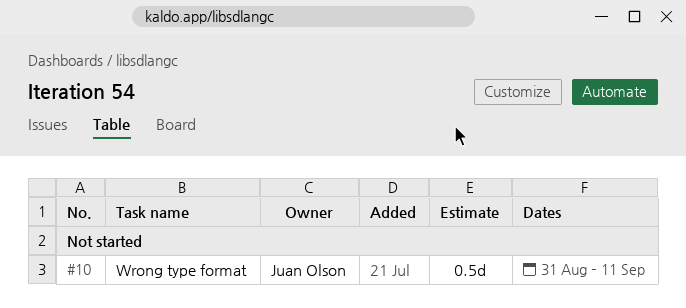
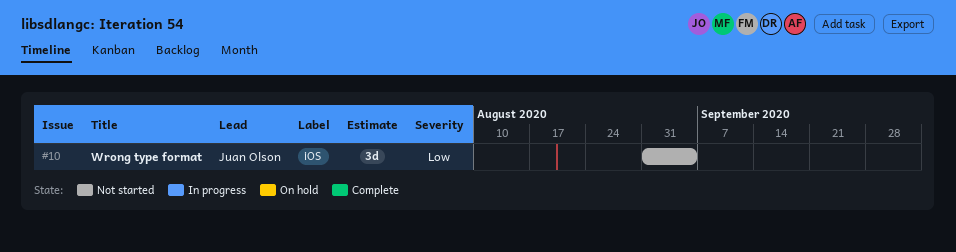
#10, estimate: 0.5d -> 3d
#10, due: Sep 11 -> Sep 4

